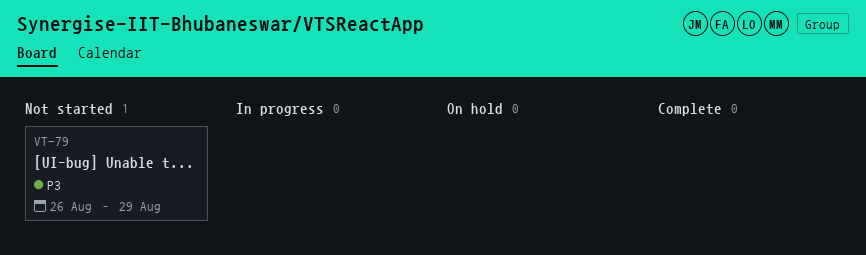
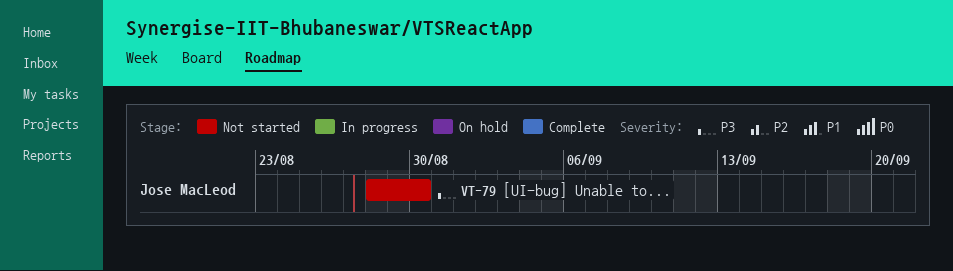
VT-79, start: Aug 26 -> Aug 28
VT-79, due: Aug 29 -> Aug 30

